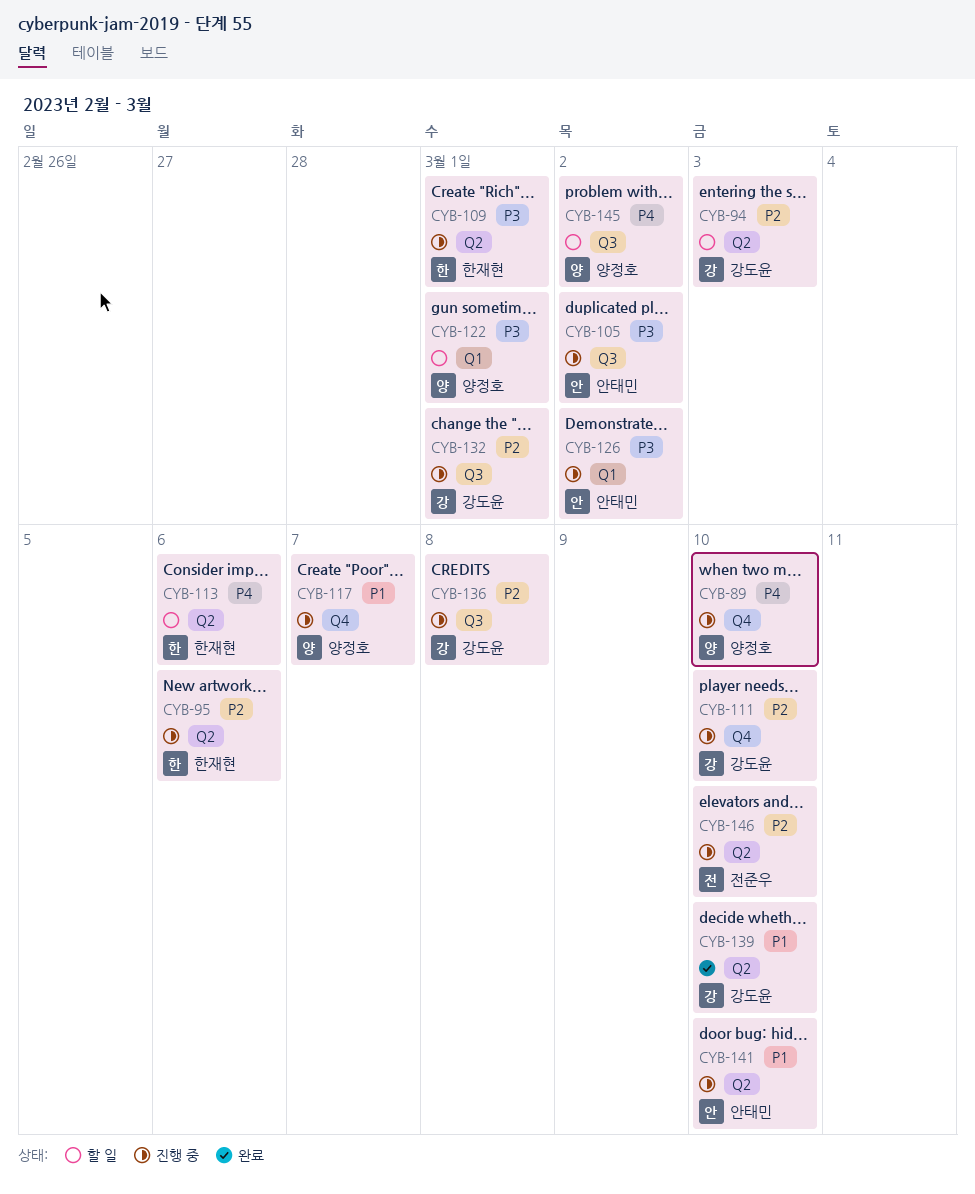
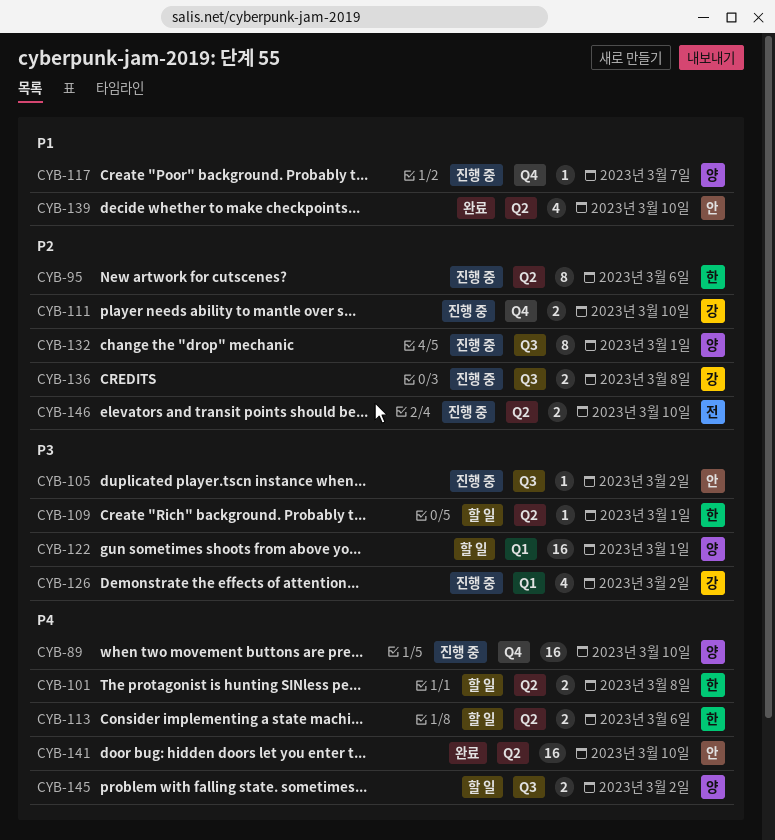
CYB-94: present -> none
CYB-101: none -> present
CYB-109, status: 진행 중 -> 할 일
CYB-126, owner: 안태민 -> 강도윤
CYB-132, owner: 강도윤 -> 양정호
CYB-139, owner: 강도윤 -> 안태민
CYB-141, status: 진행 중 -> 완료
CYB-141, priority: P1 -> P4

